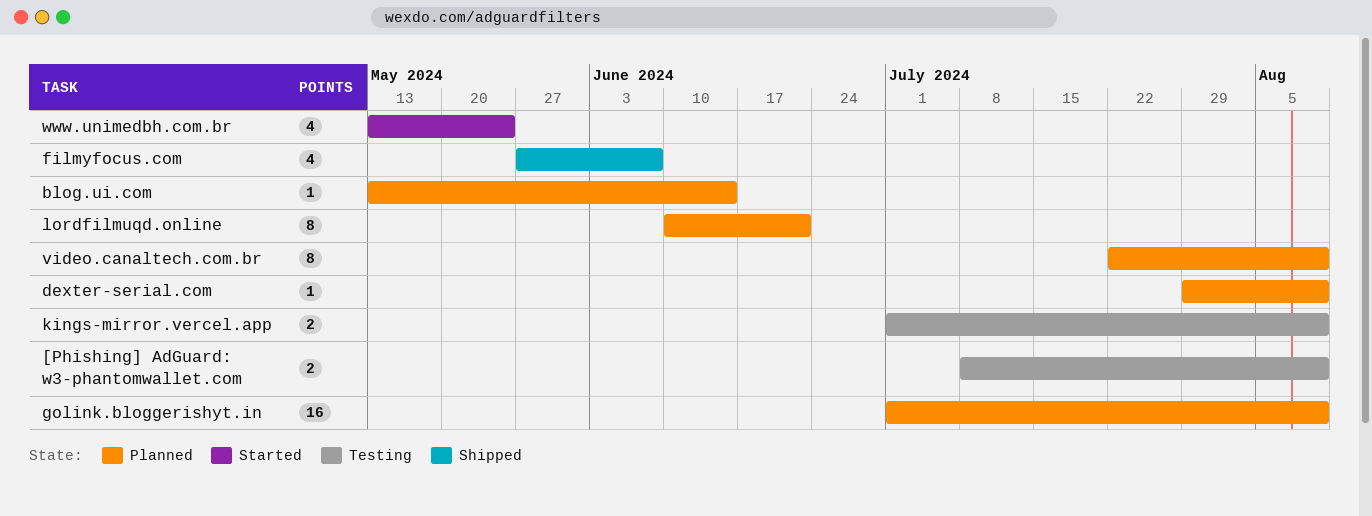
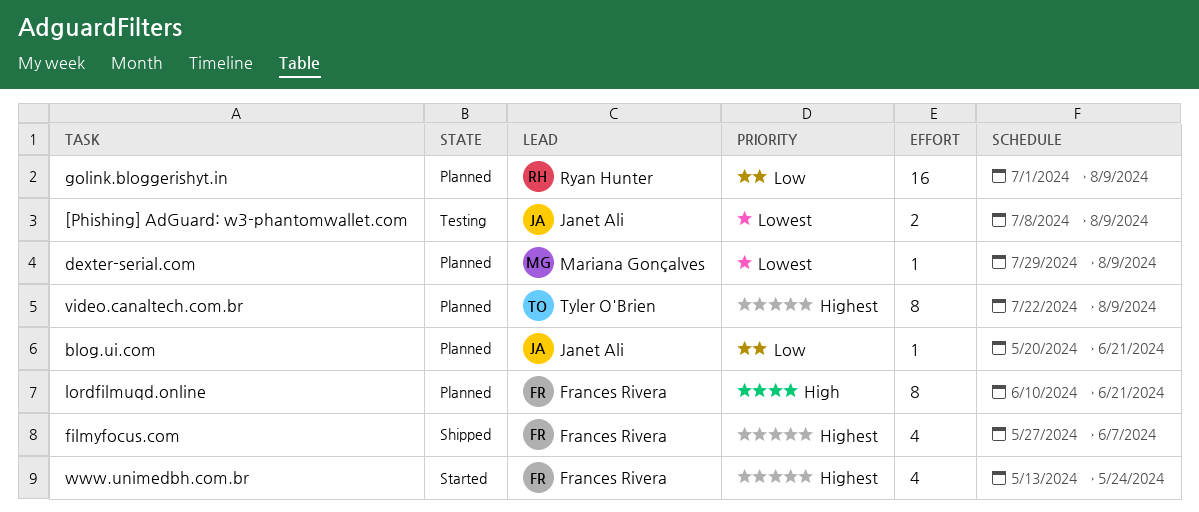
blog.ui.com, start: May 13 -> May 20
blog.ui.com, due: Jun 14 -> Jun 21
kings-mirror.vercel.app: present -> none

